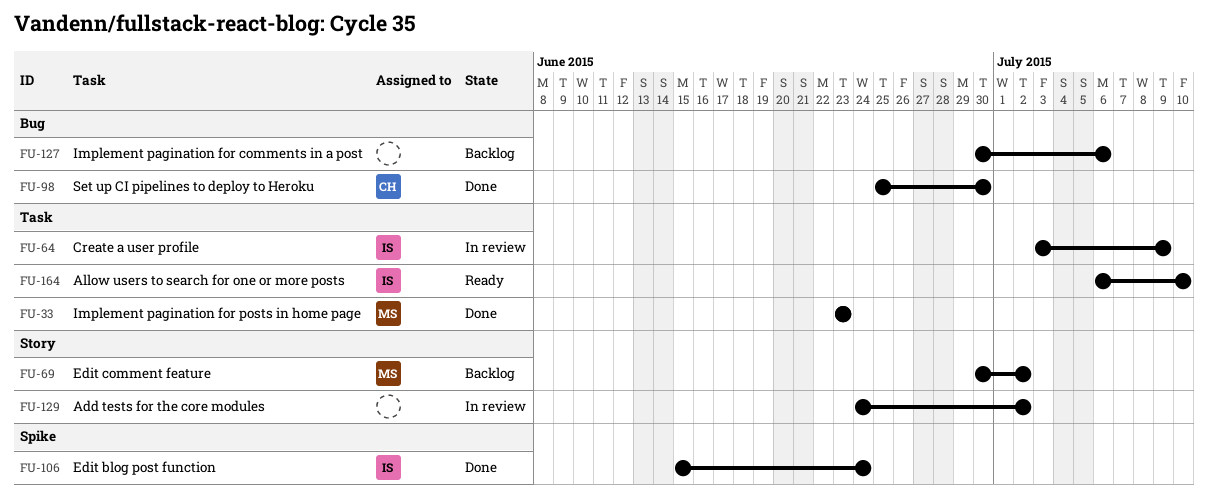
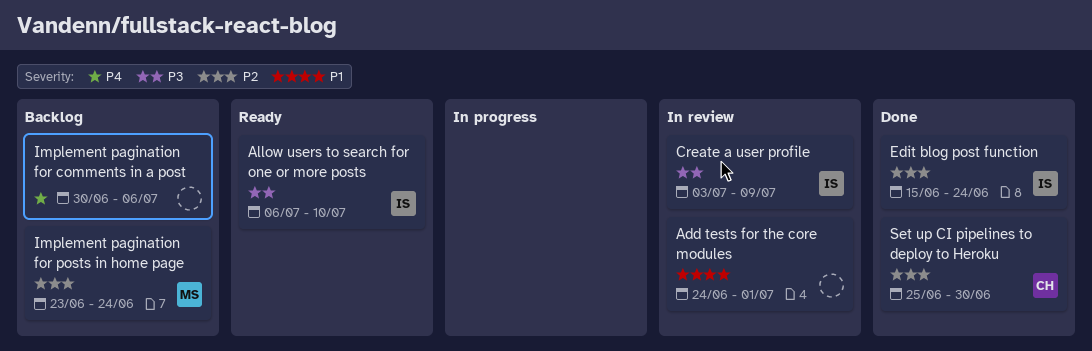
Add tests for the core modules, due: Jul 2 -> Jul 1
Edit comment feature: present -> none
Implement pagination for posts in home page, status: Done -> Backlog
Implement pagination for posts in home page, due: Jun 23 -> Jun 24

